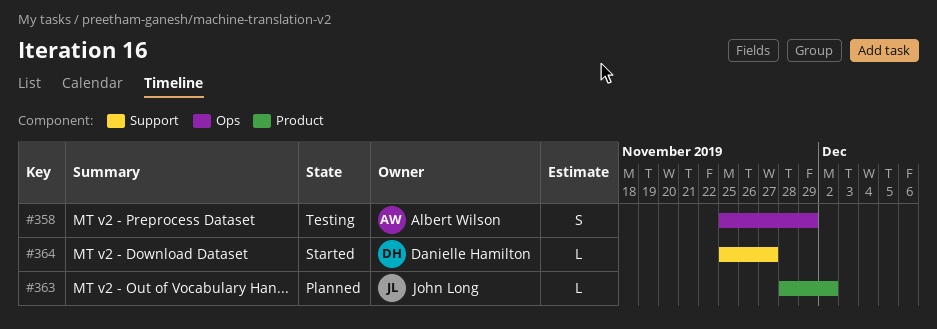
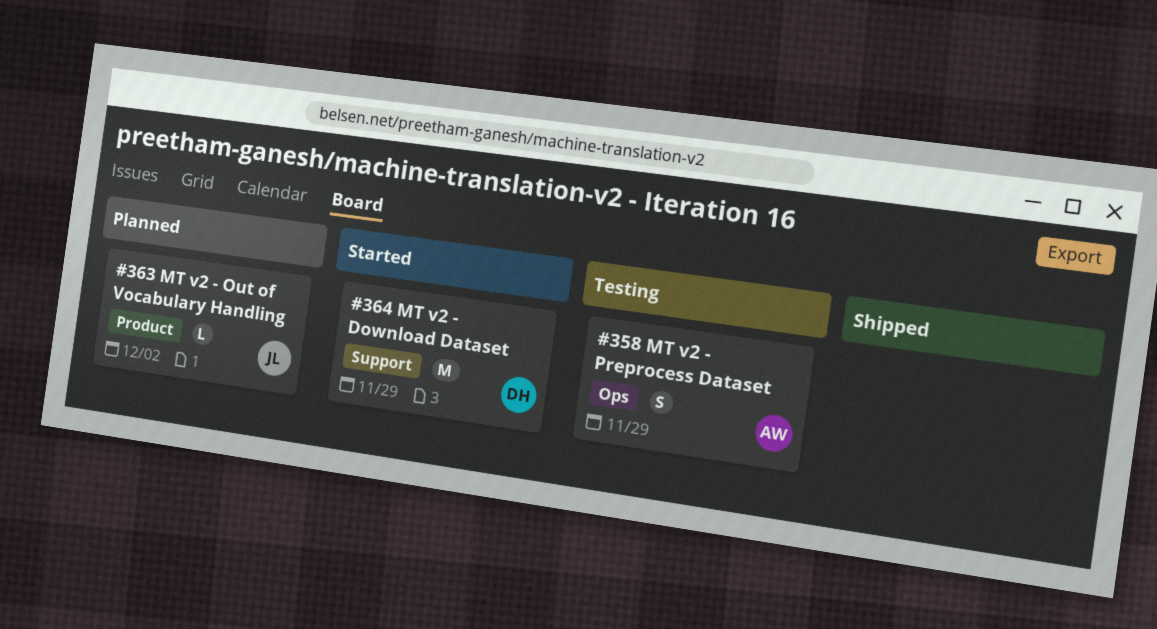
#364, estimate: L -> M
#364, due: Nov 27 -> Nov 29

